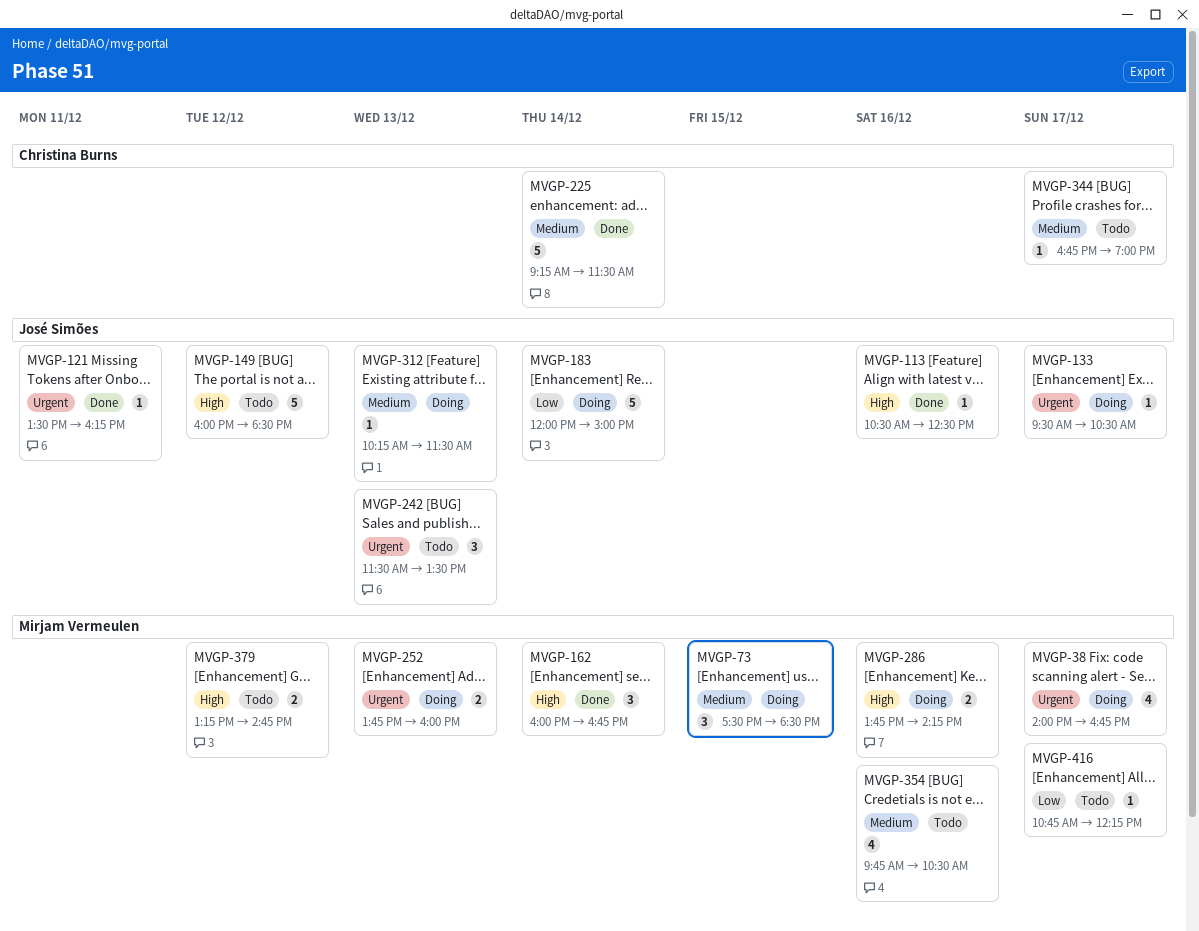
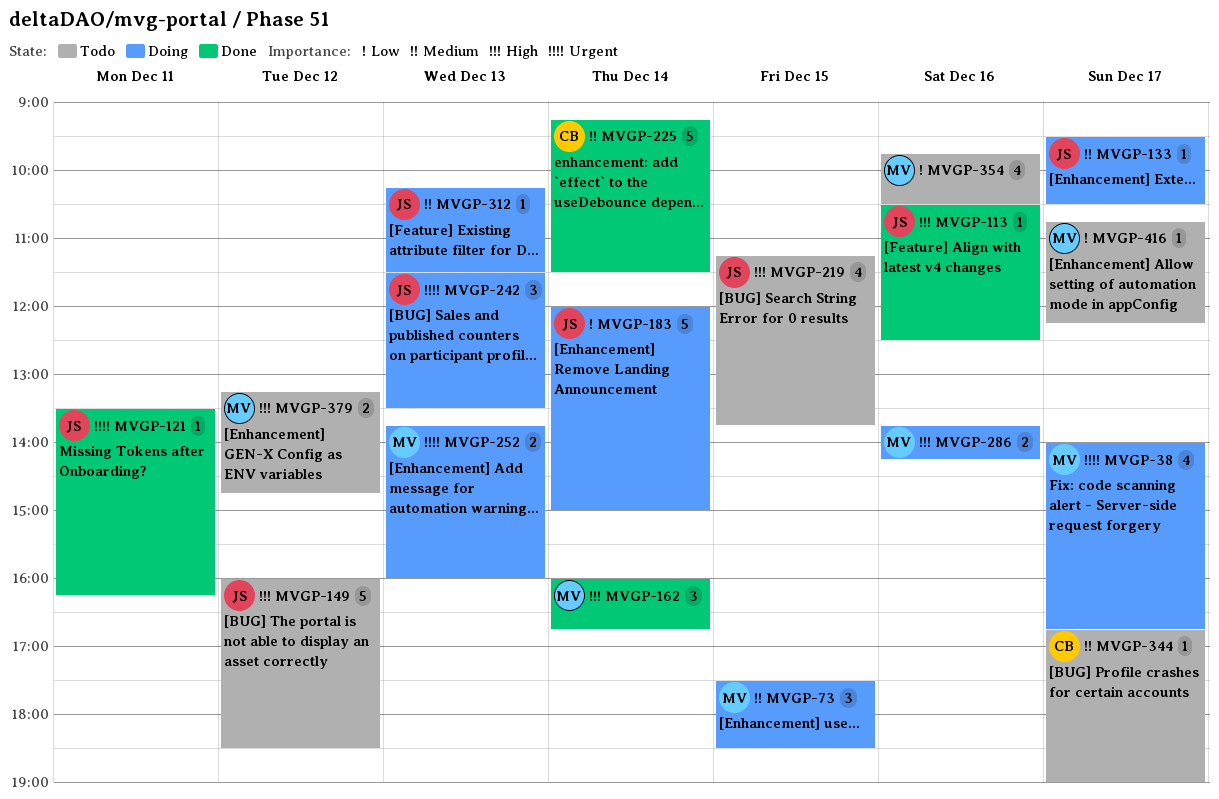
MVGP-133, priority: Urgent -> Medium
MVGP-219: none -> present
MVGP-242, status: Todo -> Doing
MVGP-354, priority: Medium -> Low

